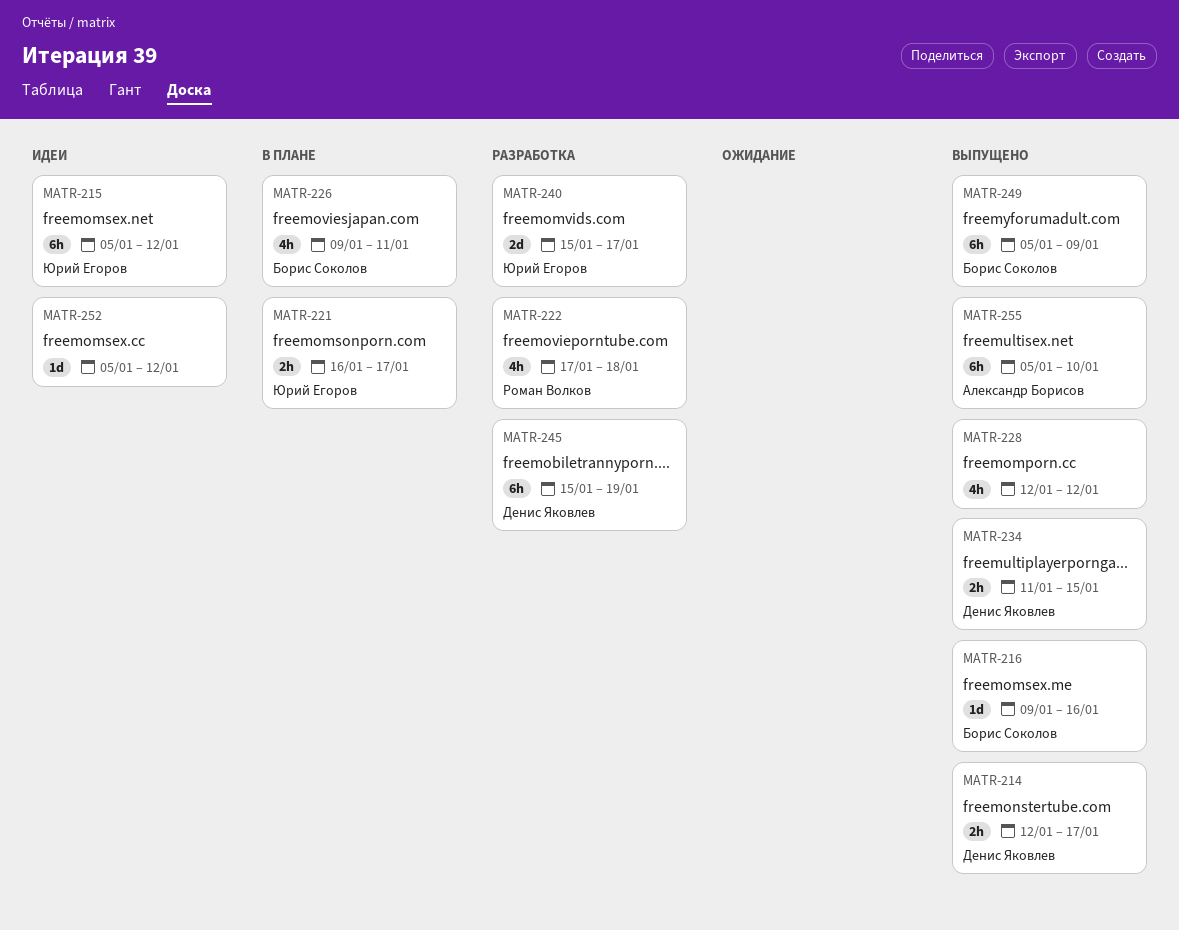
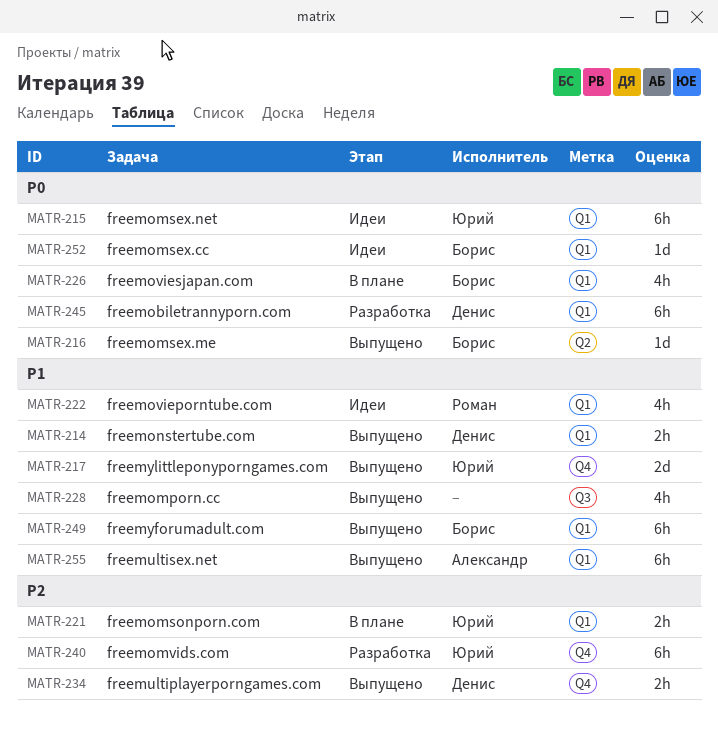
MATR-217: none -> present
MATR-222, status: Разработка -> Идеи
MATR-240, estimate: 2d -> 6h
MATR-252, owner: none -> Борис Соколов

